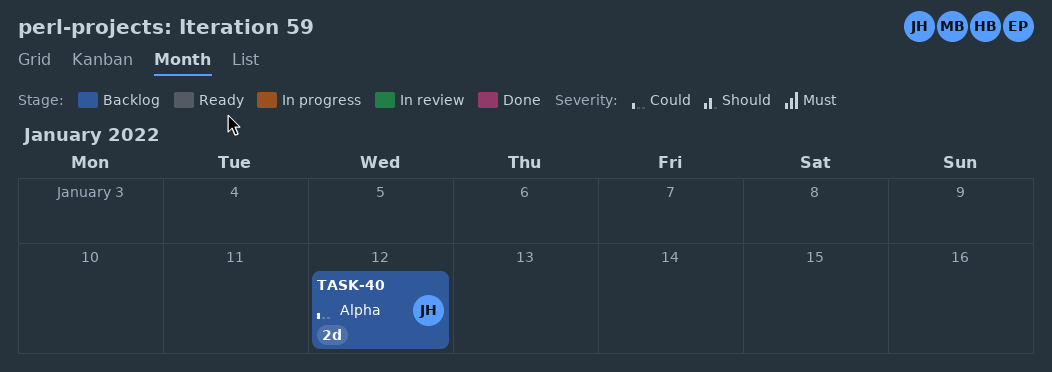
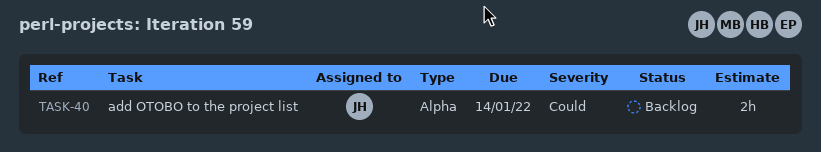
TASK-40, estimate: 2d -> 2h
TASK-40, due: Jan 12 -> Jan 14

